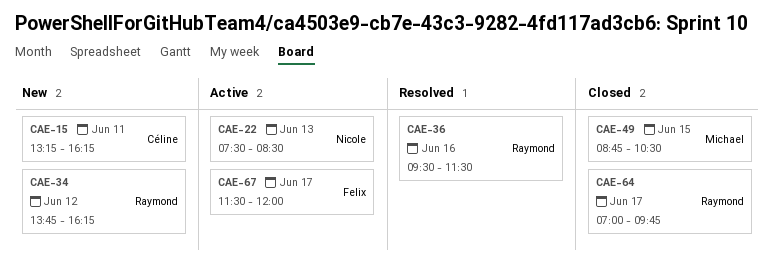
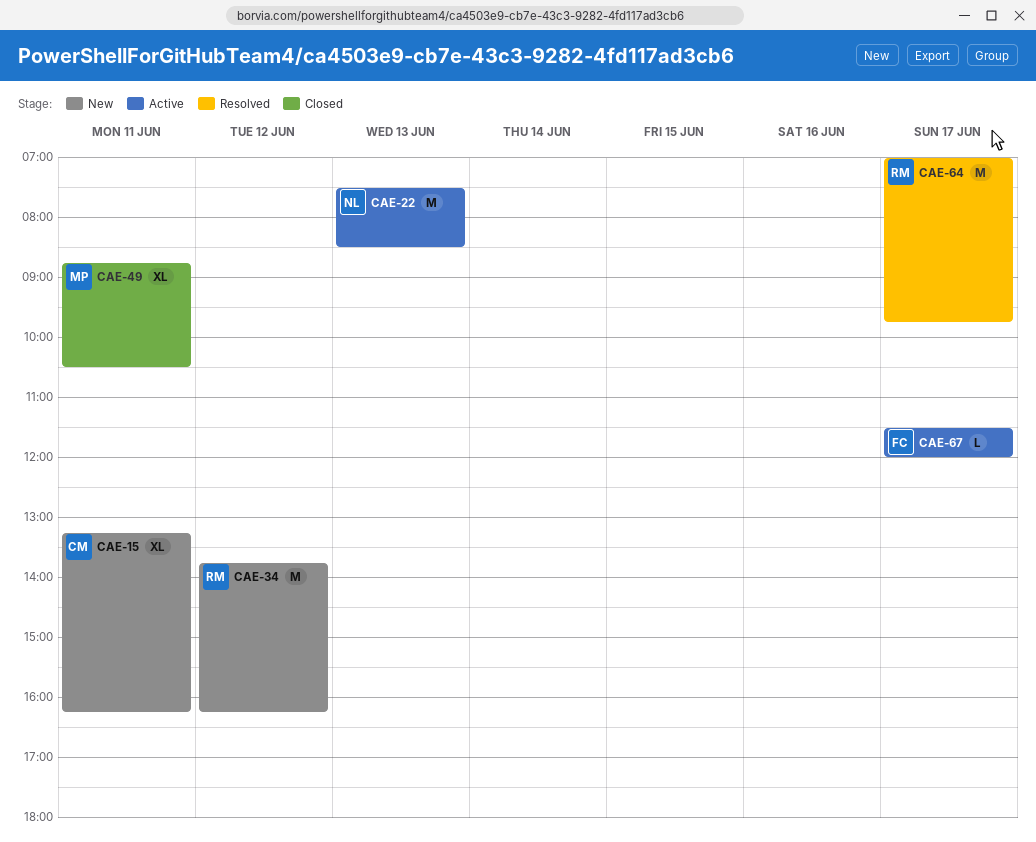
CAE-36: present -> none
CAE-49, day: Jun 15 -> Jun 11
CAE-64, status: Closed -> Resolved

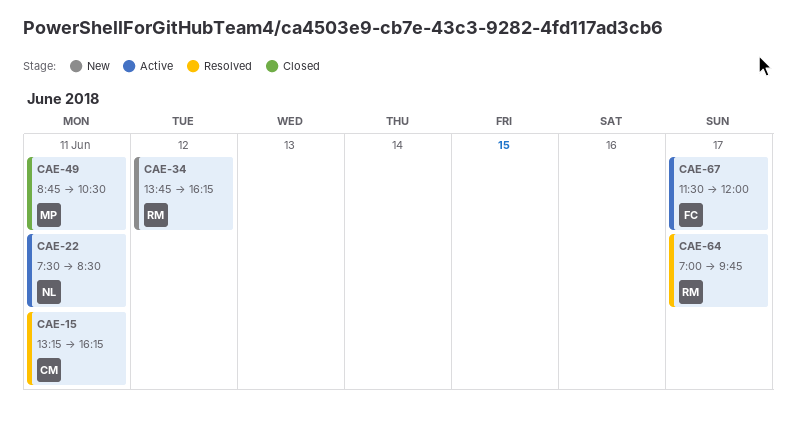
CAE-15, status: New -> Resolved
CAE-22, day: Jun 13 -> Jun 11

